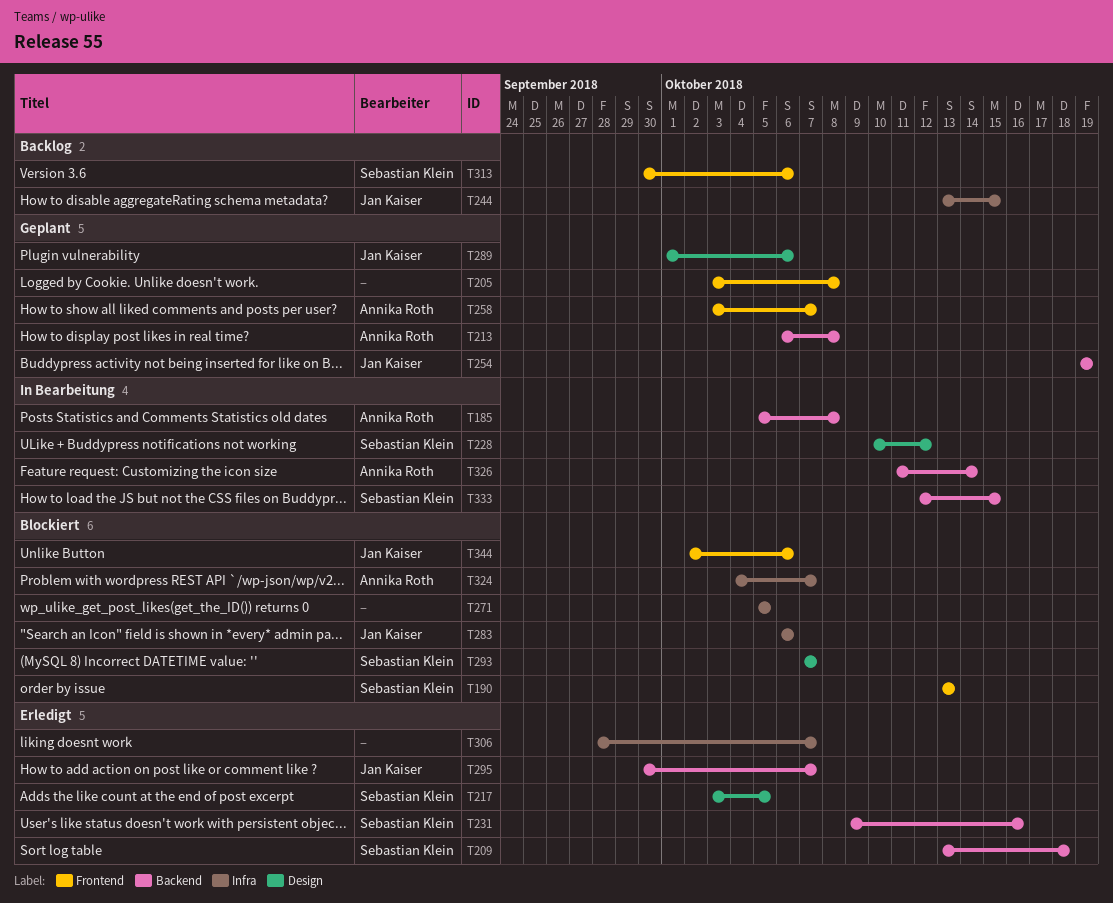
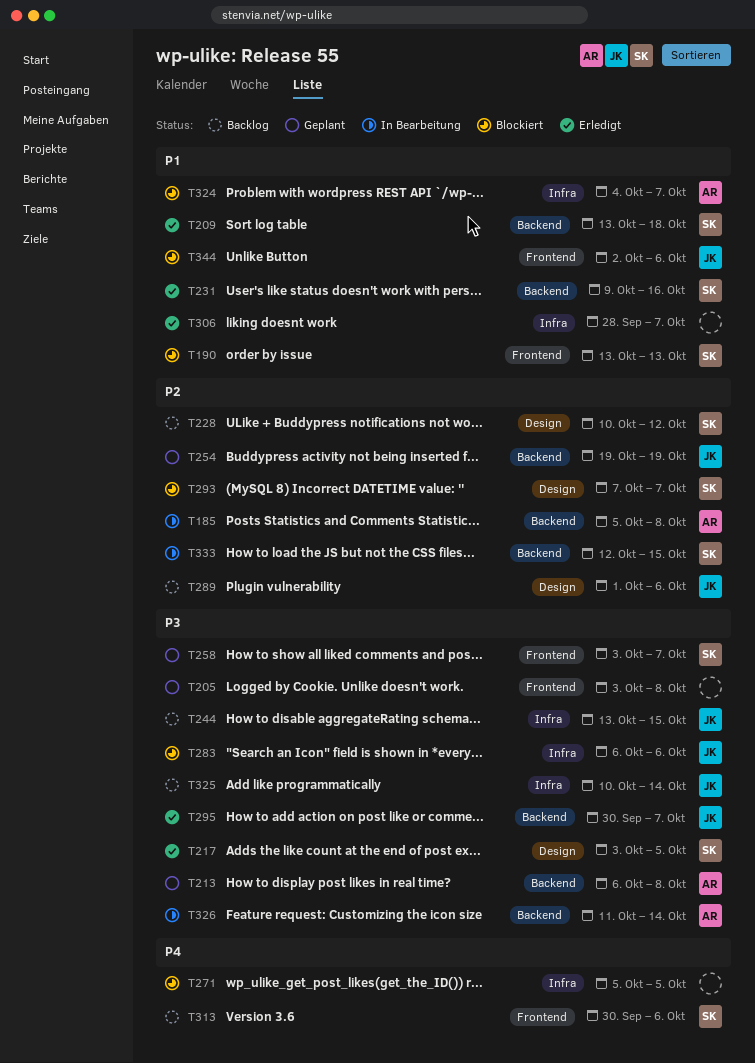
T228, status: In Bearbeitung -> Backlog
T258, owner: Annika Roth -> Sebastian Klein
T289, status: Geplant -> Backlog
T325: none -> present

